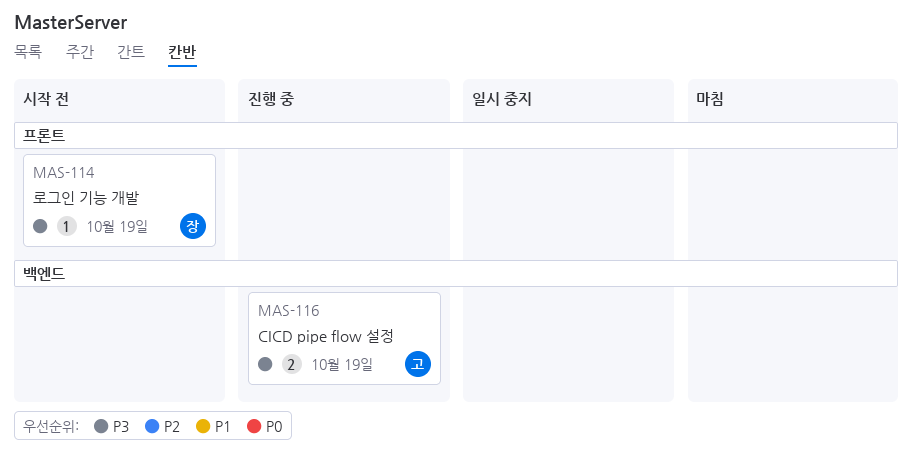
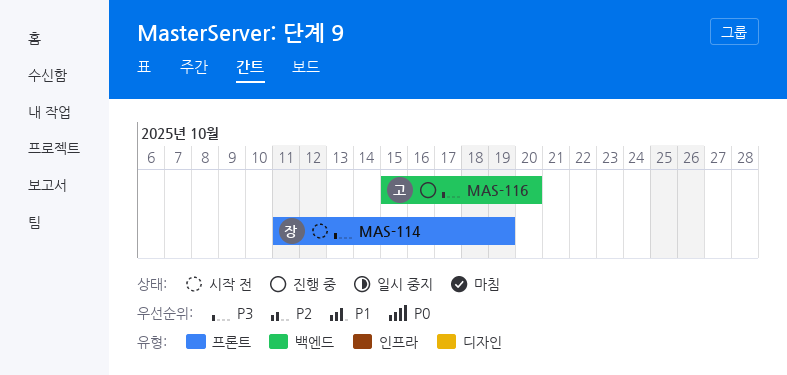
MAS-116, due: Oct 19 -> Oct 20

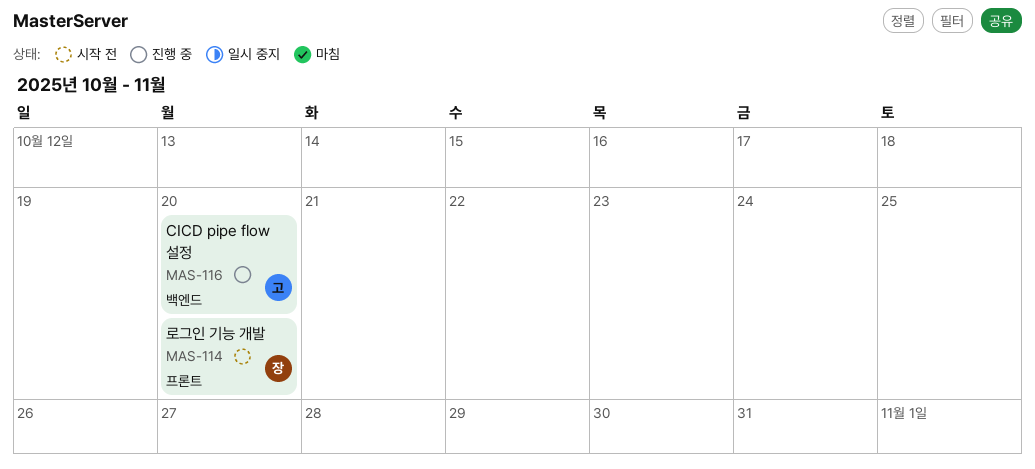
MAS-114, due: Oct 19 -> Oct 20

